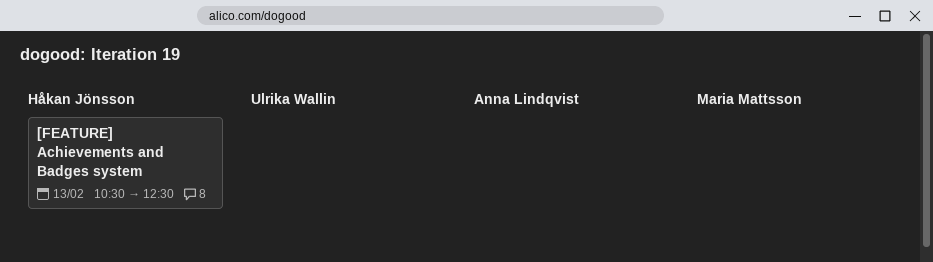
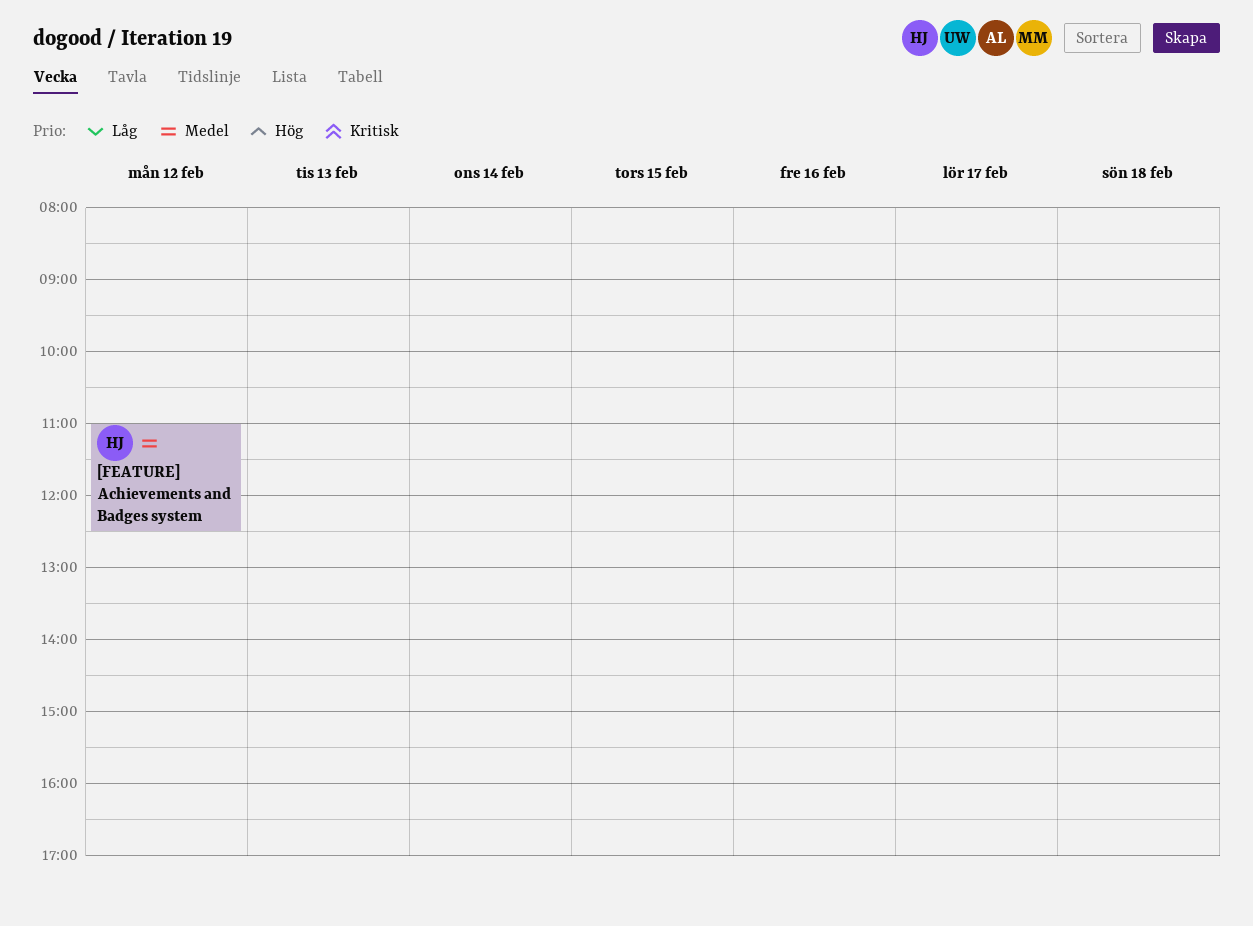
[FEATURE] Achievements and Badges system, day: Feb 13 -> Feb 12
[FEATURE] Achievements and Badges system, begins: 10:30 -> 11:00

